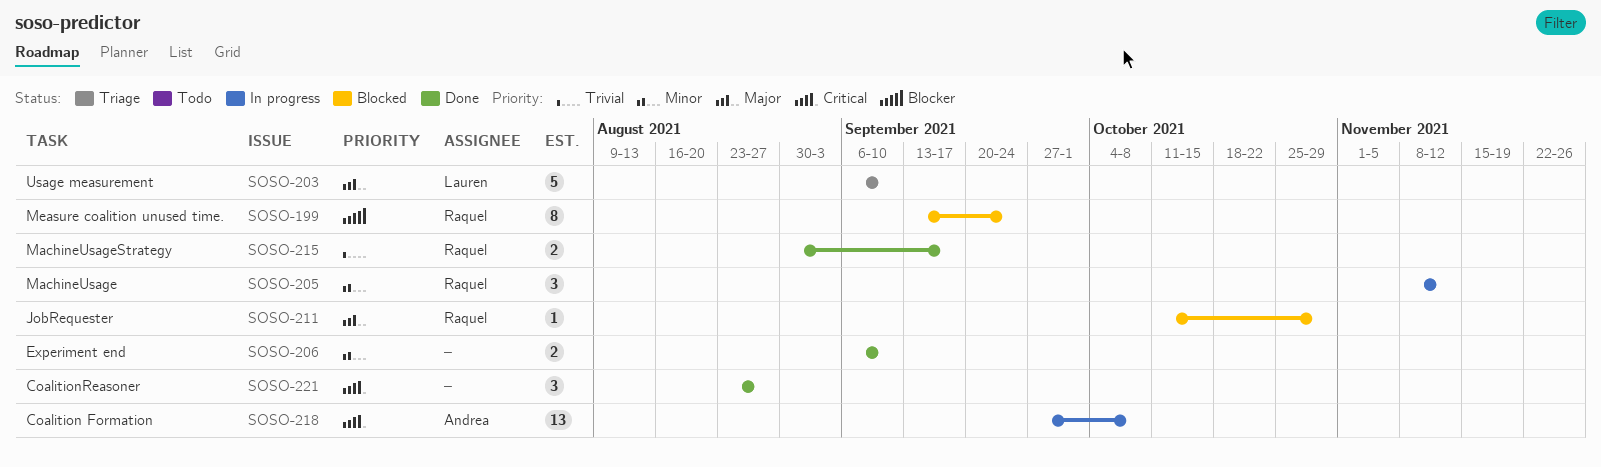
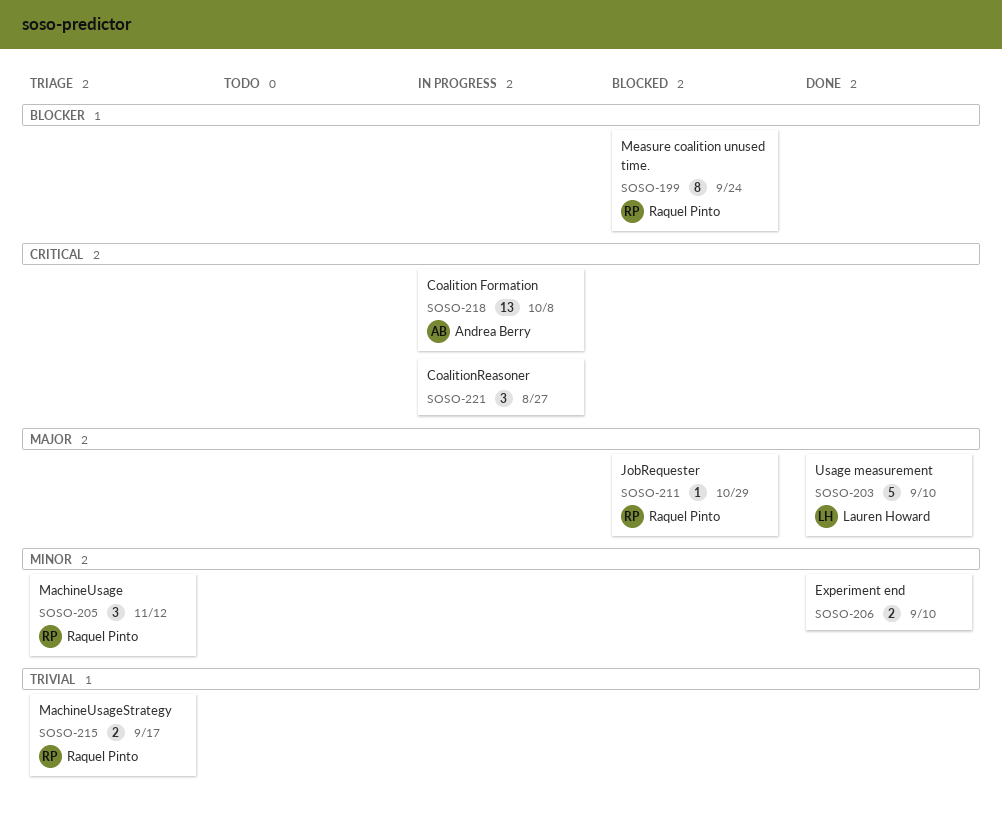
SOSO-203, status: Triage -> Done
SOSO-205, status: In progress -> Triage
SOSO-215, status: Done -> Triage
SOSO-221, status: Done -> In progress

